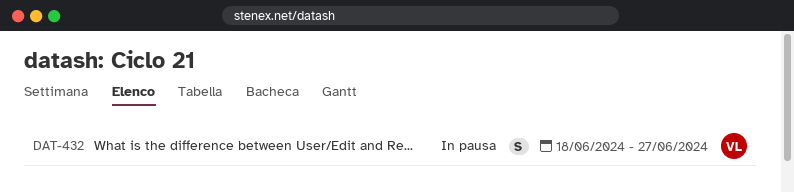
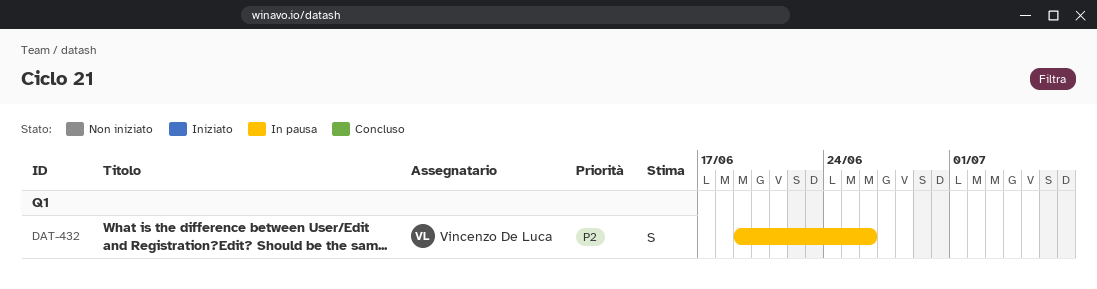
DAT-432, start: Jun 18 -> Jun 19
DAT-432, due: Jun 27 -> Jun 26

